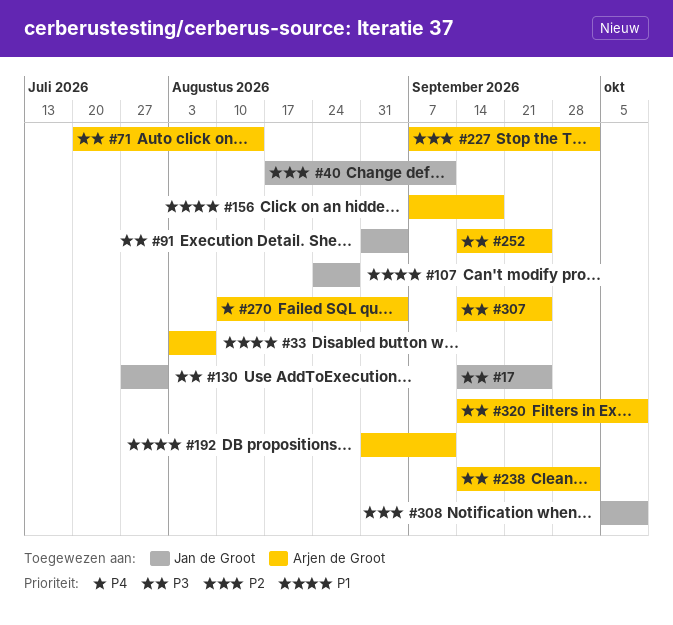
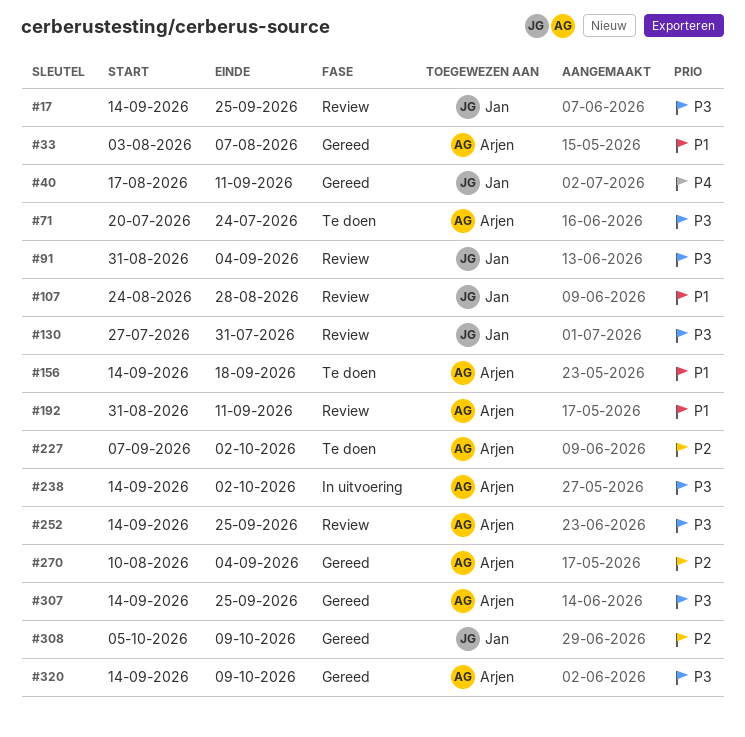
#40, priority: P2 -> P4
#71, due: Aug 14 -> Jul 24
#156, start: Sep 7 -> Sep 14
#270, priority: P4 -> P2

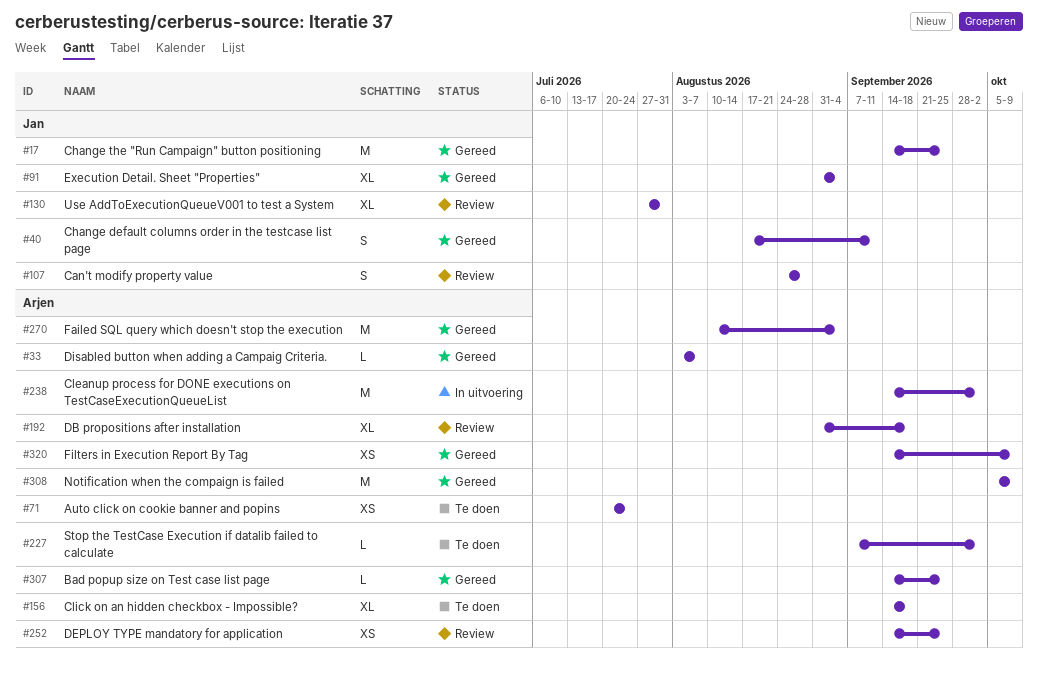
#17, status: Review -> Gereed
#91, status: Review -> Gereed
#192, due: Sep 11 -> Sep 18
#308, owner: Jan -> Arjen

